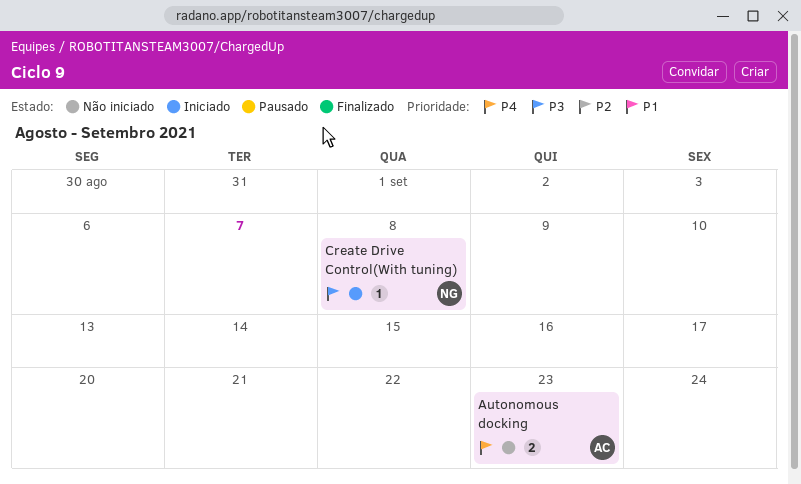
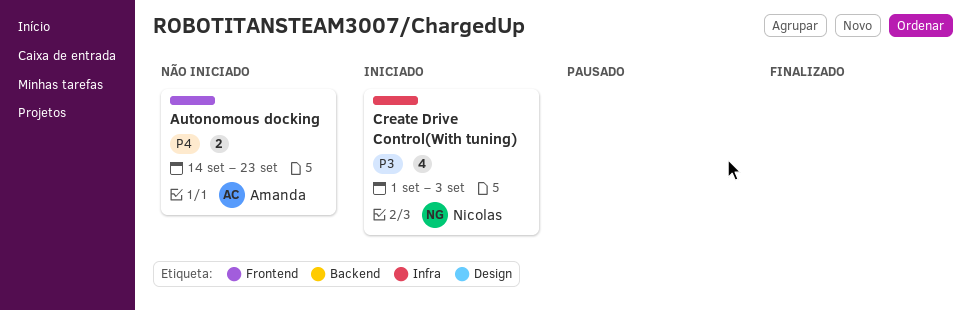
Create Drive Control(With tuning), estimate: 1 -> 4
Create Drive Control(With tuning), due: Sep 8 -> Sep 3

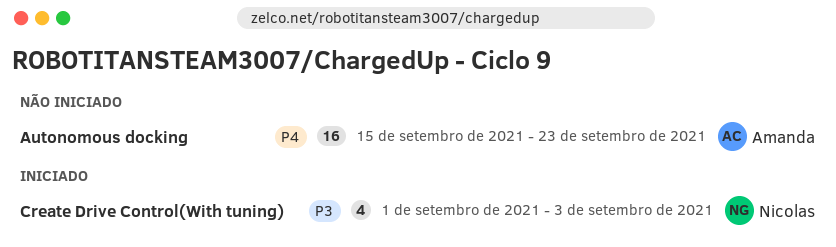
Autonomous docking, estimate: 2 -> 16
Autonomous docking, start: Sep 14 -> Sep 15

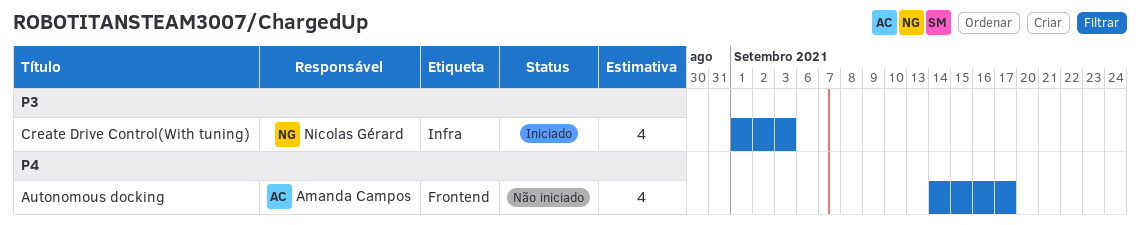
Autonomous docking, estimate: 16 -> 4
Autonomous docking, start: Sep 15 -> Sep 14
Autonomous docking, due: Sep 23 -> Sep 17

